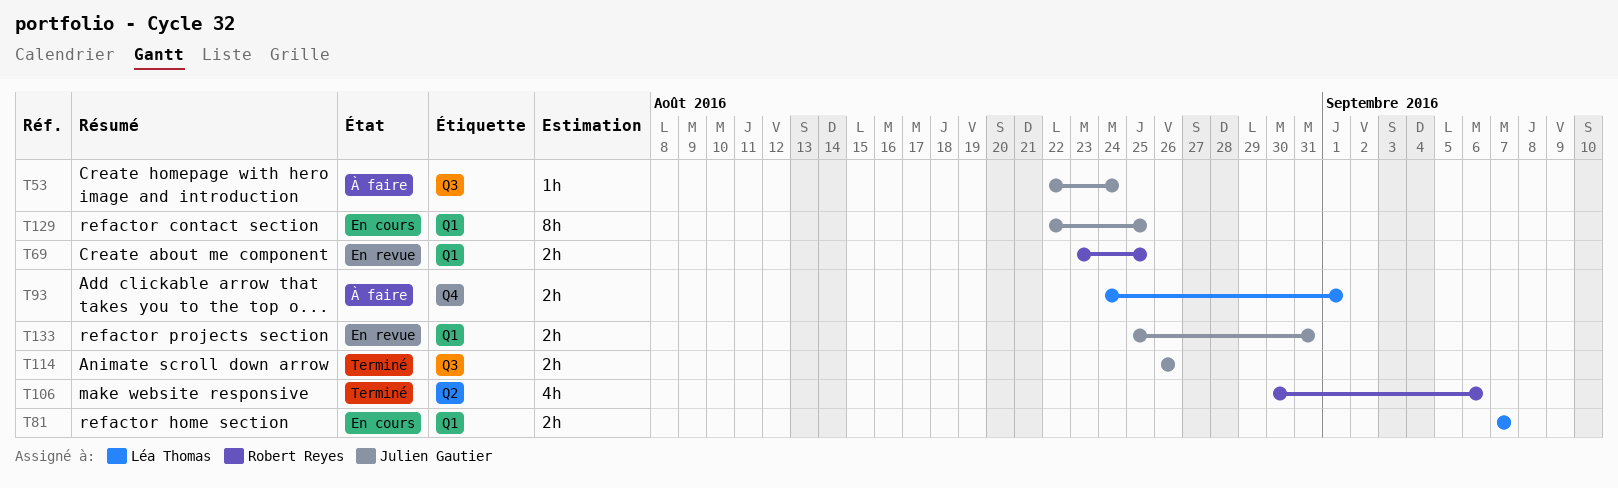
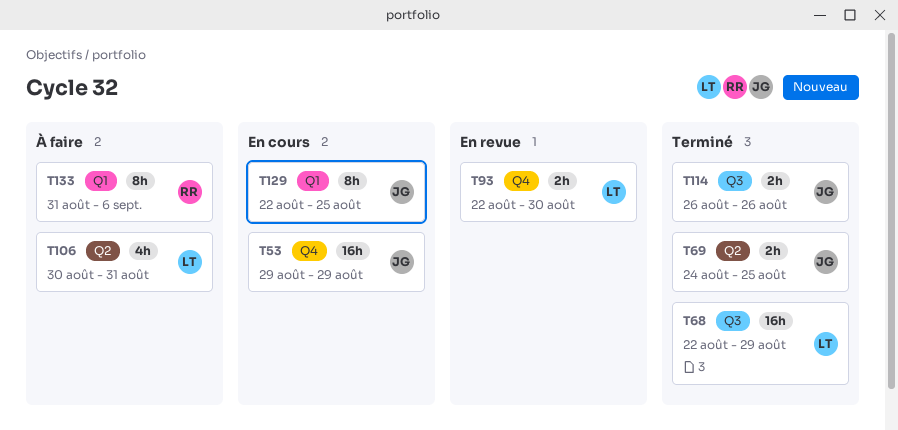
T53, status: À faire -> En cours
T53, label: Q3 -> Q4
T53, estimate: 1h -> 16h
T53, start: Aug 22 -> Aug 29
T53, due: Aug 24 -> Aug 29
T68: none -> present
T69, status: En revue -> Terminé
T69, owner: Robert Reyes -> Julien Gautier
T69, label: Q1 -> Q2
T69, start: Aug 23 -> Aug 24
T81: present -> none
T93, status: À faire -> En revue
T93, start: Aug 24 -> Aug 22
T93, due: Sep 1 -> Aug 30
T106, status: Terminé -> À faire
T106, owner: Robert Reyes -> Léa Thomas
T106, due: Sep 6 -> Aug 31
T133, status: En revue -> À faire
T133, owner: Julien Gautier -> Robert Reyes
T133, estimate: 2h -> 8h
T133, start: Aug 25 -> Aug 31
T133, due: Aug 31 -> Sep 6

